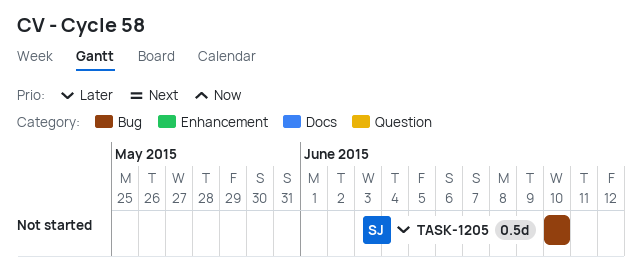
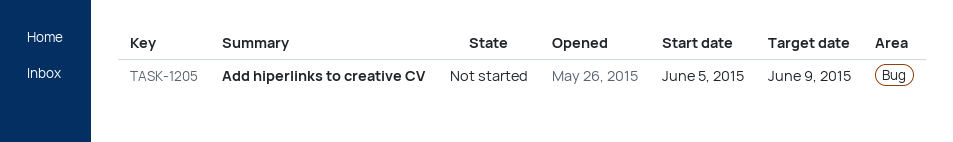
TASK-1205, start: Jun 10 -> Jun 5
TASK-1205, due: Jun 10 -> Jun 9

